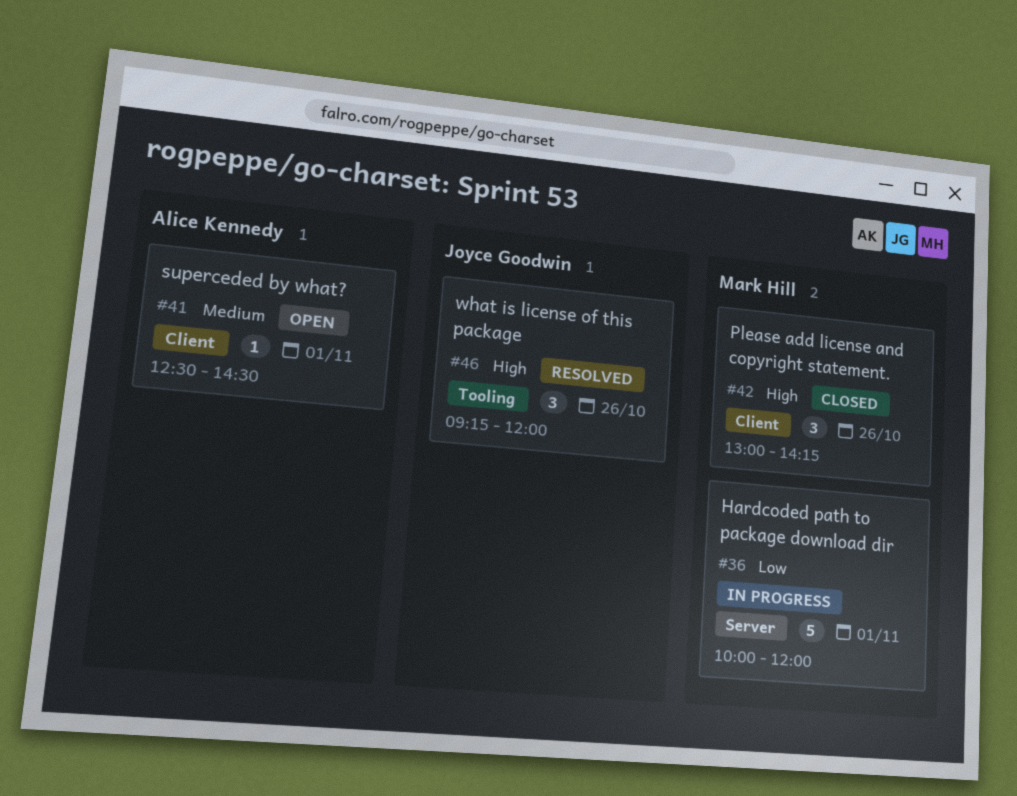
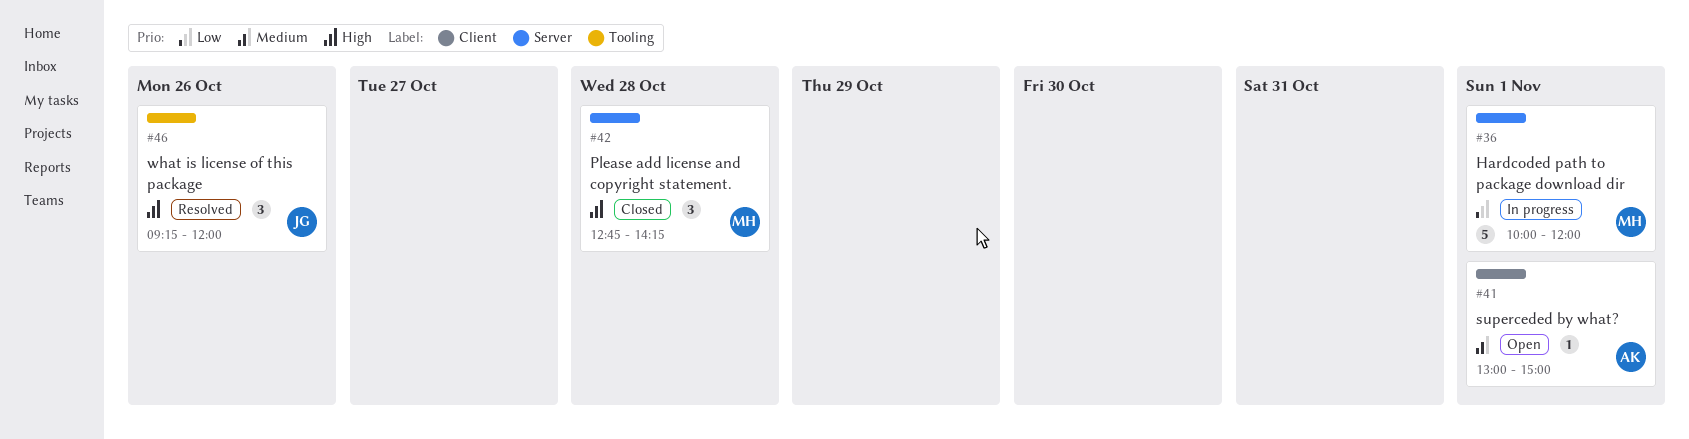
#41, begins: 12:30 -> 13:00
#41, ends: 14:30 -> 15:00
#42, label: Client -> Server
#42, day: Oct 26 -> Oct 28
#42, begins: 13:00 -> 12:45

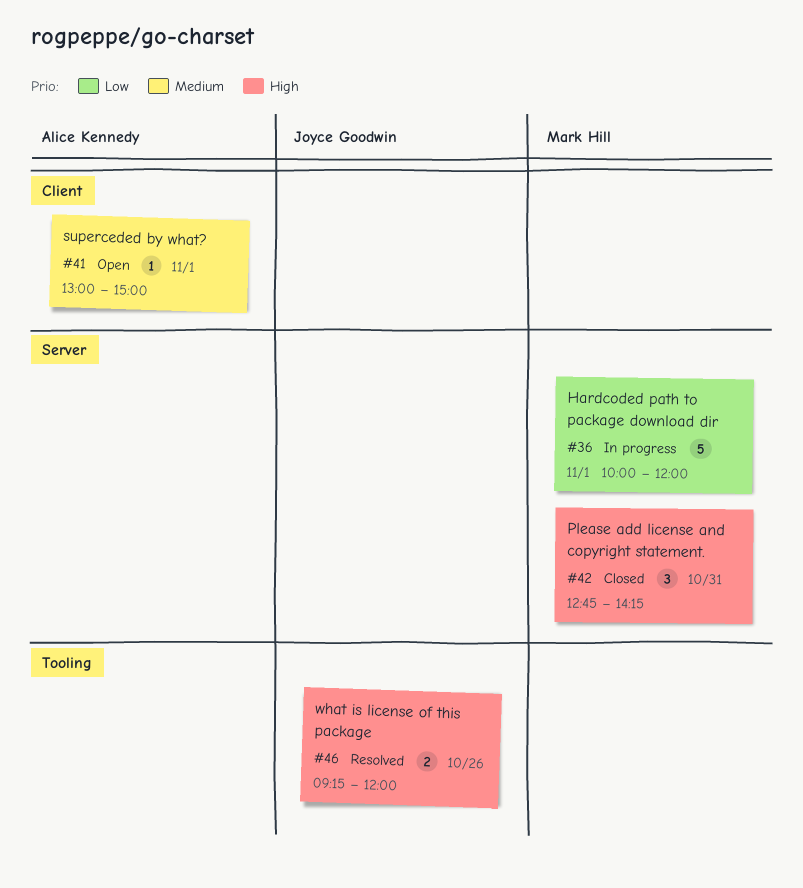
#42, day: Oct 28 -> Oct 31
#46, estimate: 3 -> 2

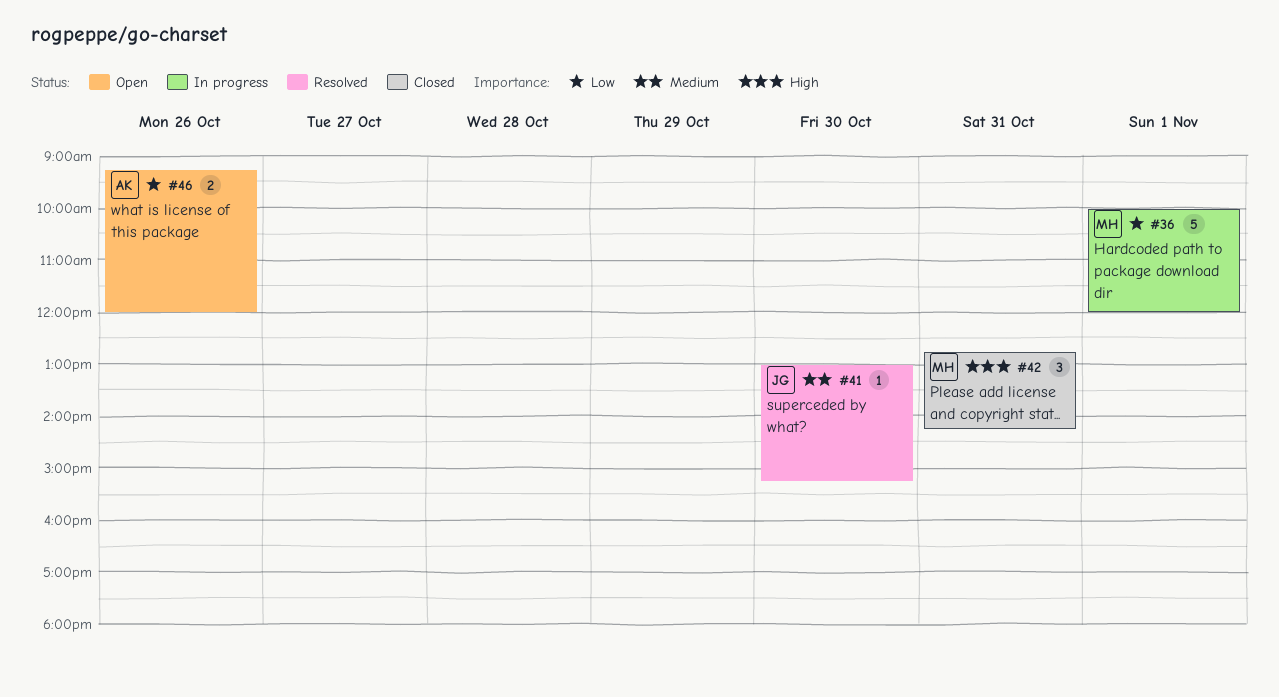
#41, status: Open -> Resolved
#41, owner: Alice Kennedy -> Joyce Goodwin
#41, day: Nov 1 -> Oct 30
#41, ends: 15:00 -> 15:15
#46, status: Resolved -> Open
#46, owner: Joyce Goodwin -> Alice Kennedy
#46, priority: High -> Low

